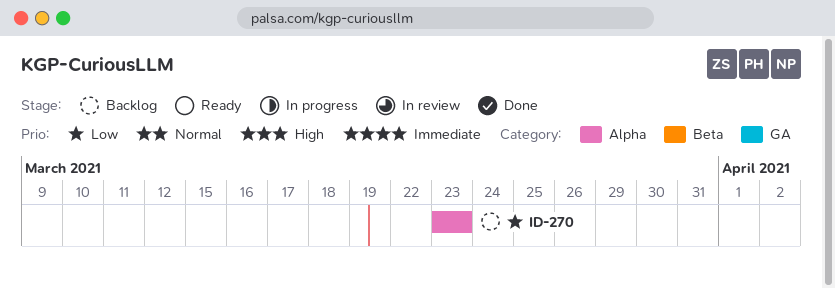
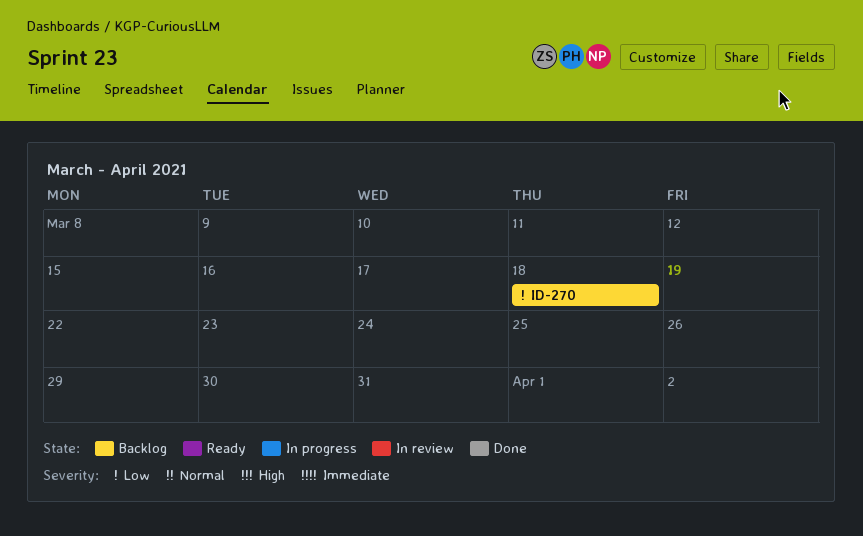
ID-270, start: Mar 23 -> Mar 18
ID-270, due: Mar 23 -> Mar 18

